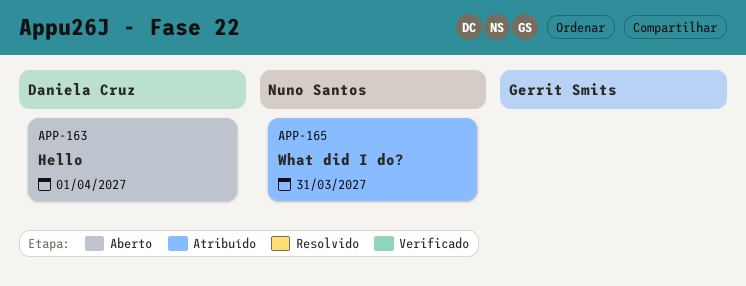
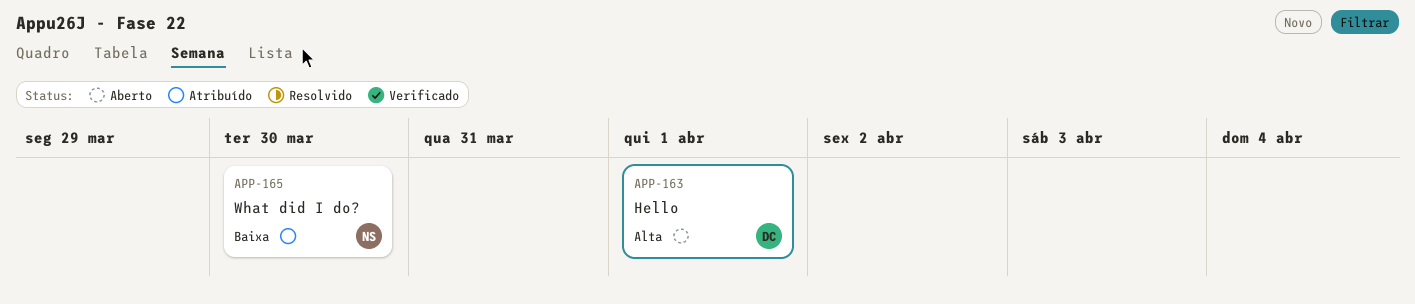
APP-165, due: Mar 31 -> Mar 30

